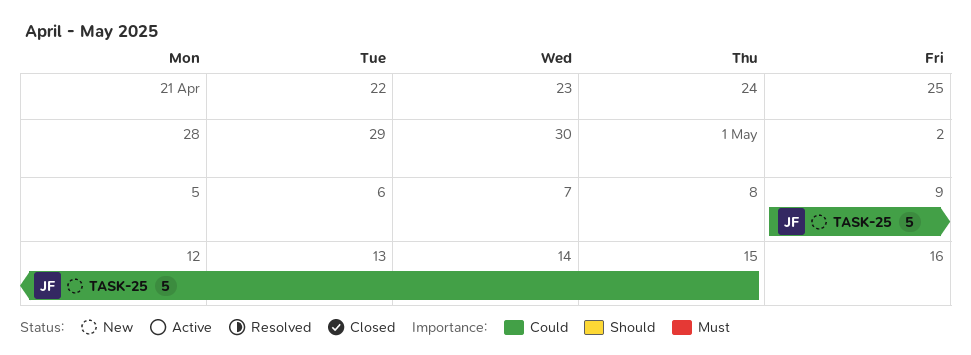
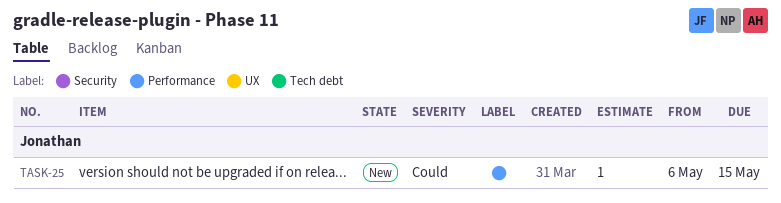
TASK-25, estimate: 5 -> 1
TASK-25, start: May 9 -> May 6

